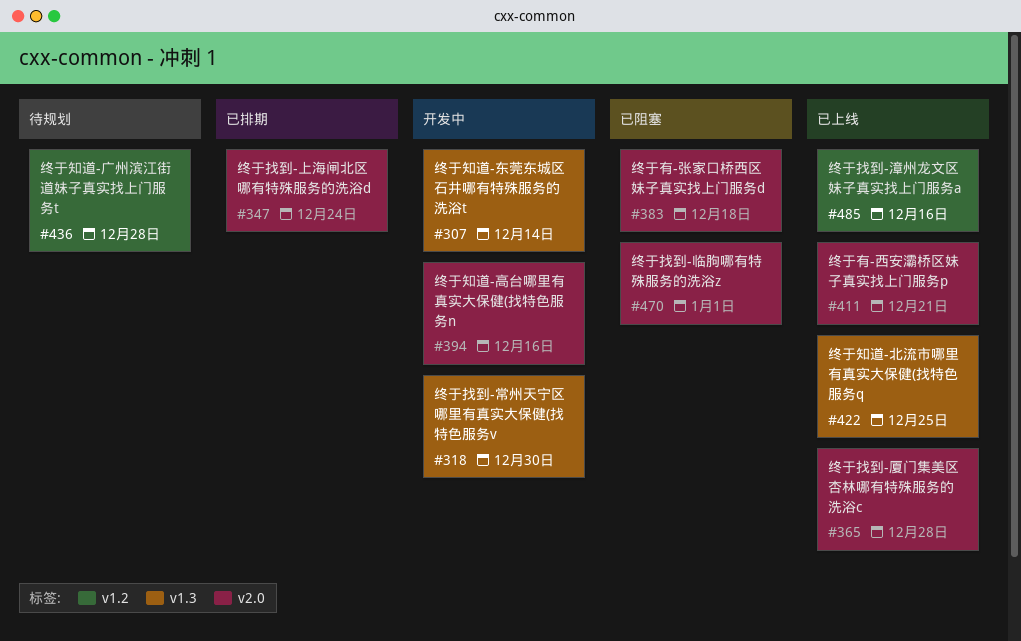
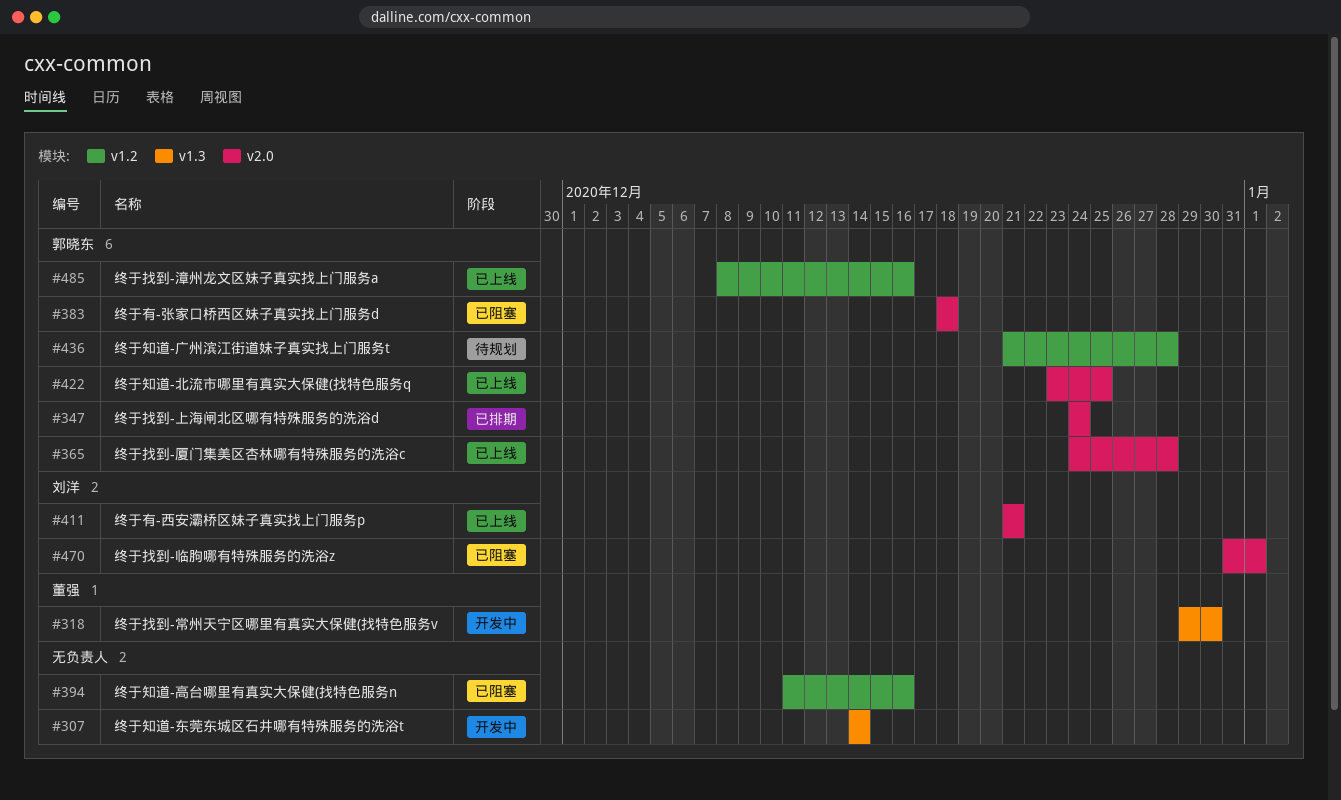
#394, status: 开发中 -> 已阻塞
#394, label: v2.0 -> v1.2
#422, label: v1.3 -> v2.0

